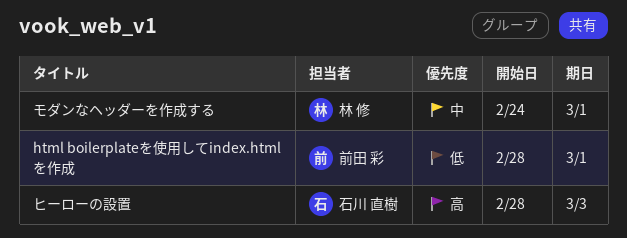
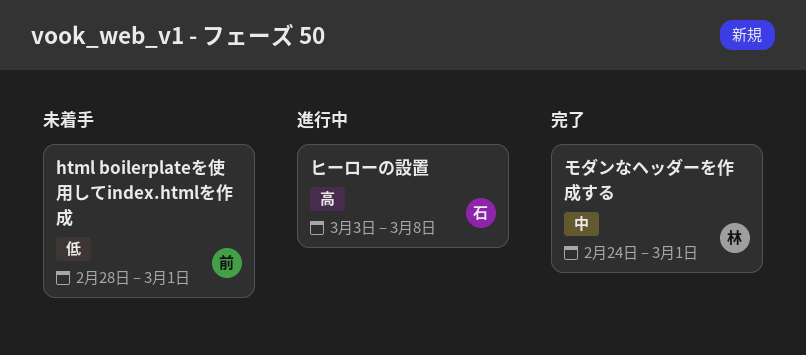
ヒーローの設置, start: Feb 28 -> Mar 3
ヒーローの設置, due: Mar 3 -> Mar 8

